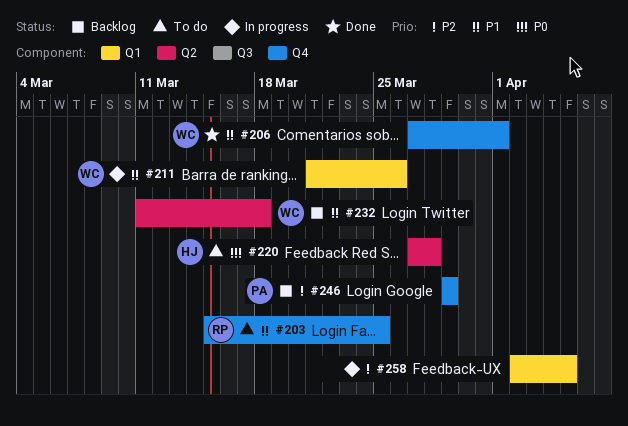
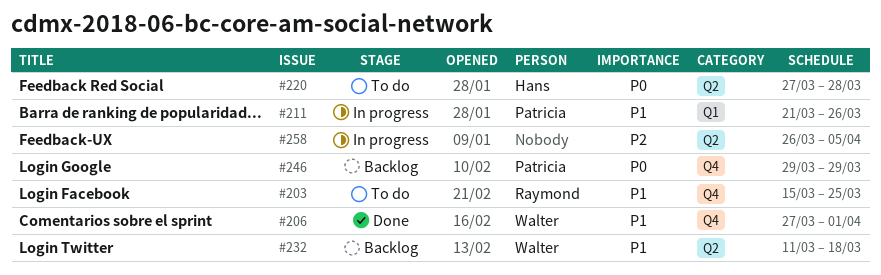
#211, owner: Walter -> Patricia
#246, priority: P2 -> P0
#258, label: Q1 -> Q2
#258, start: Apr 2 -> Mar 26

